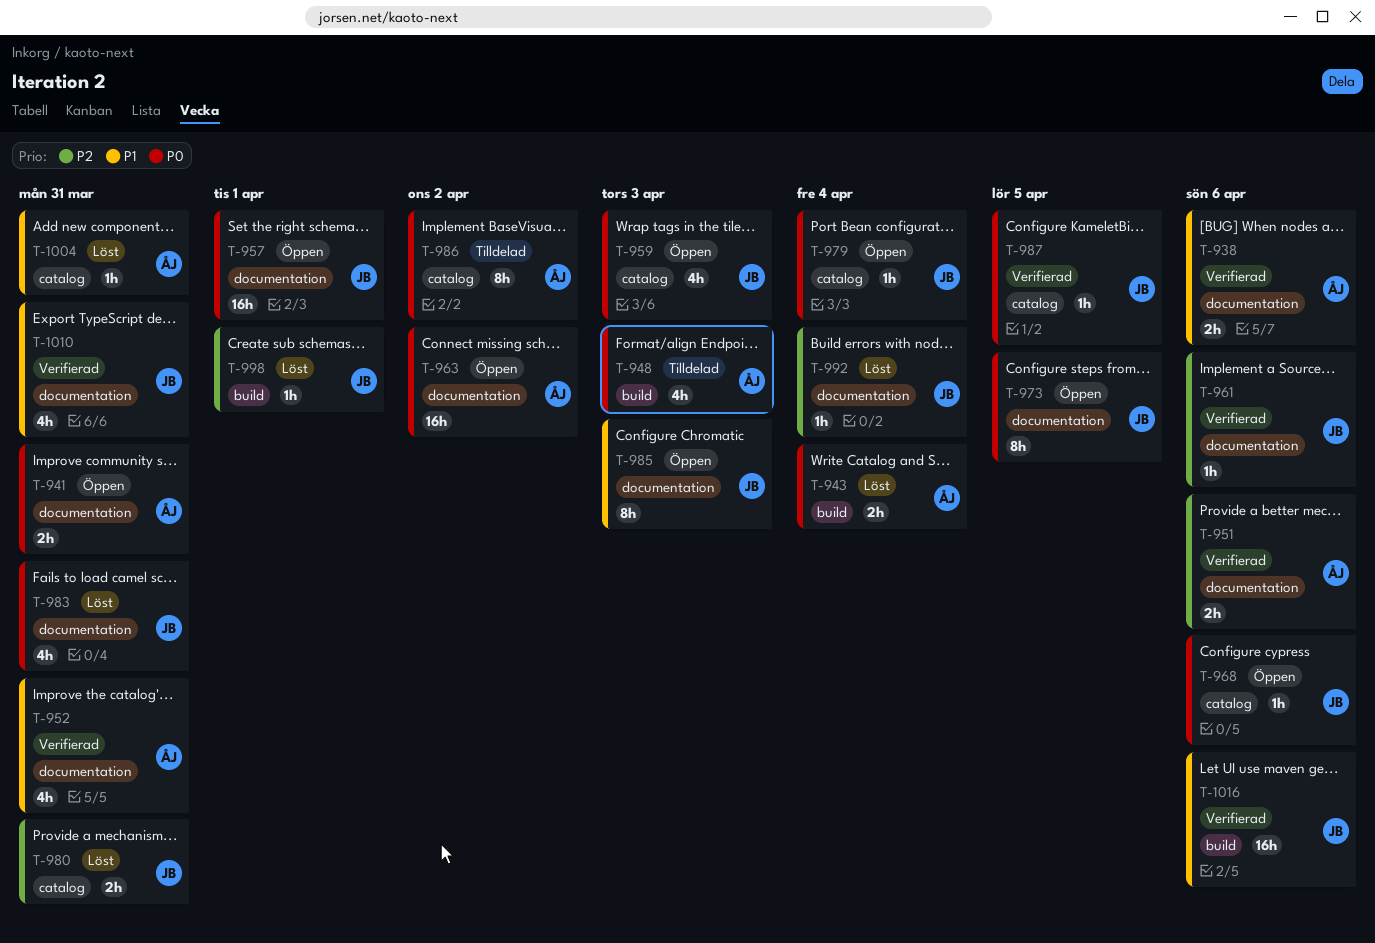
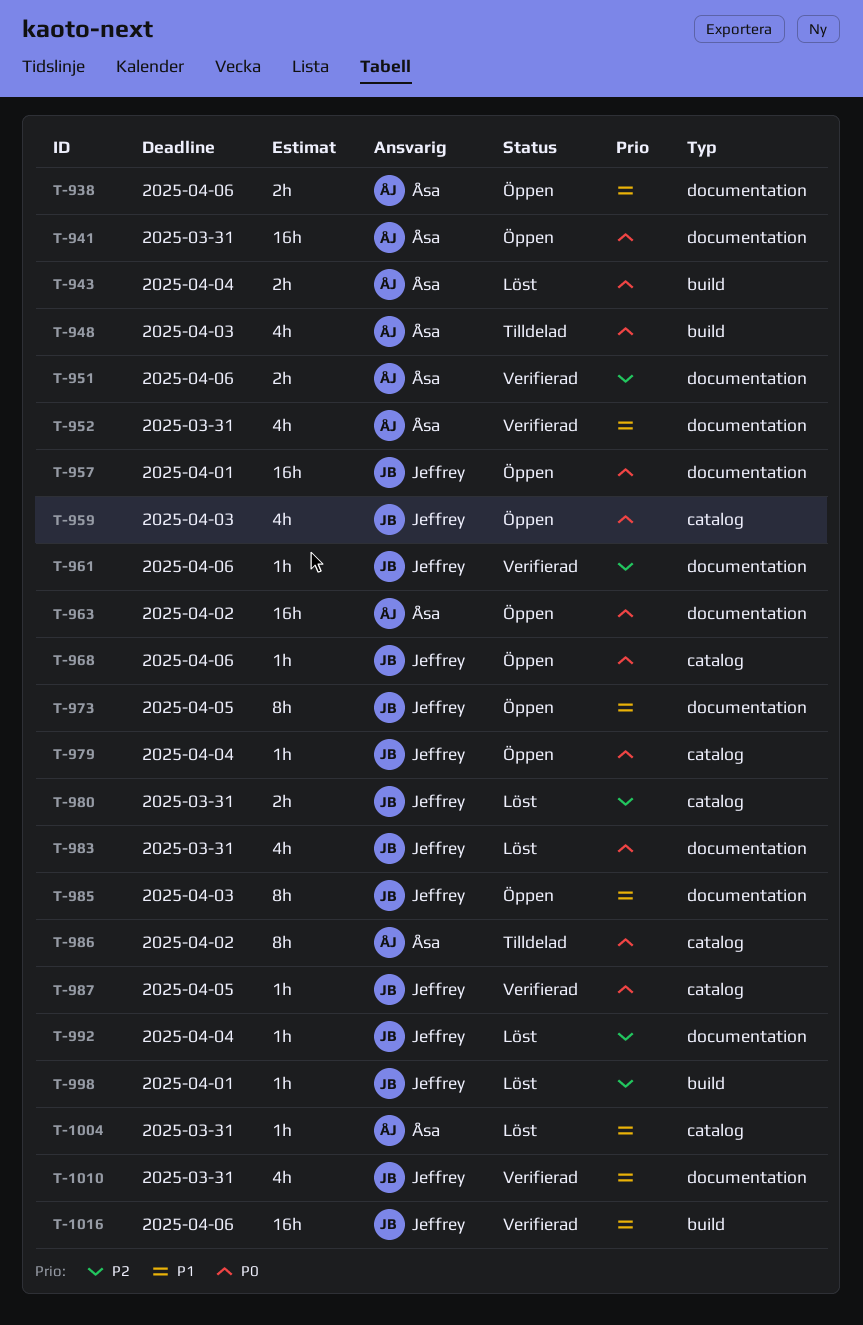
T-938, status: Verifierad -> Öppen
T-941, estimate: 2h -> 16h
T-973, priority: P0 -> P1

